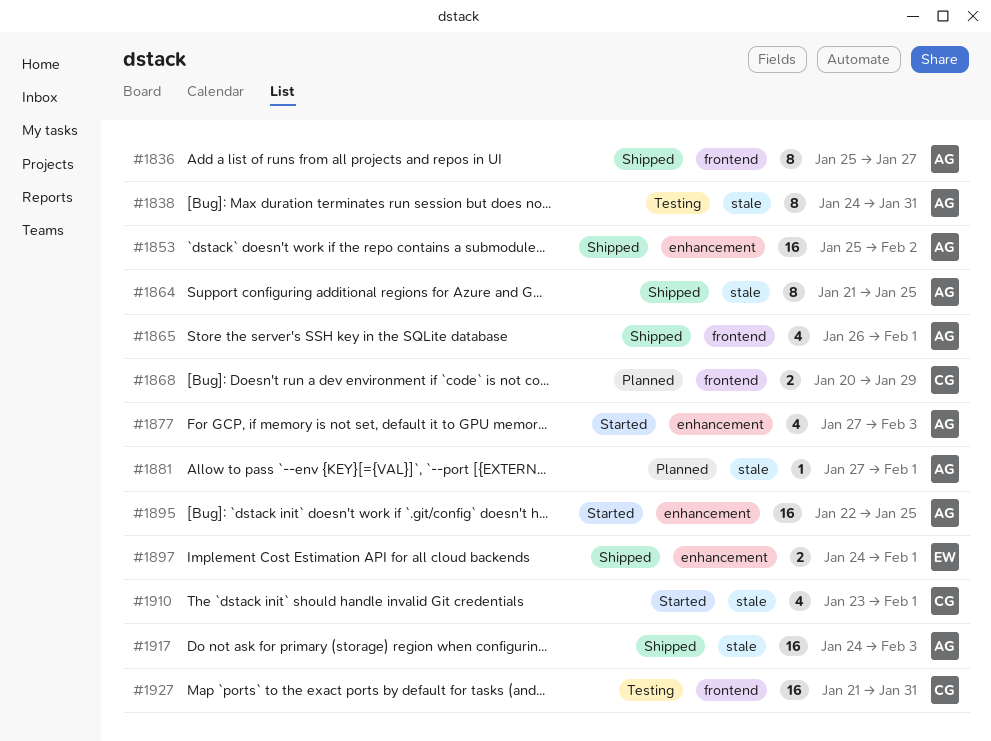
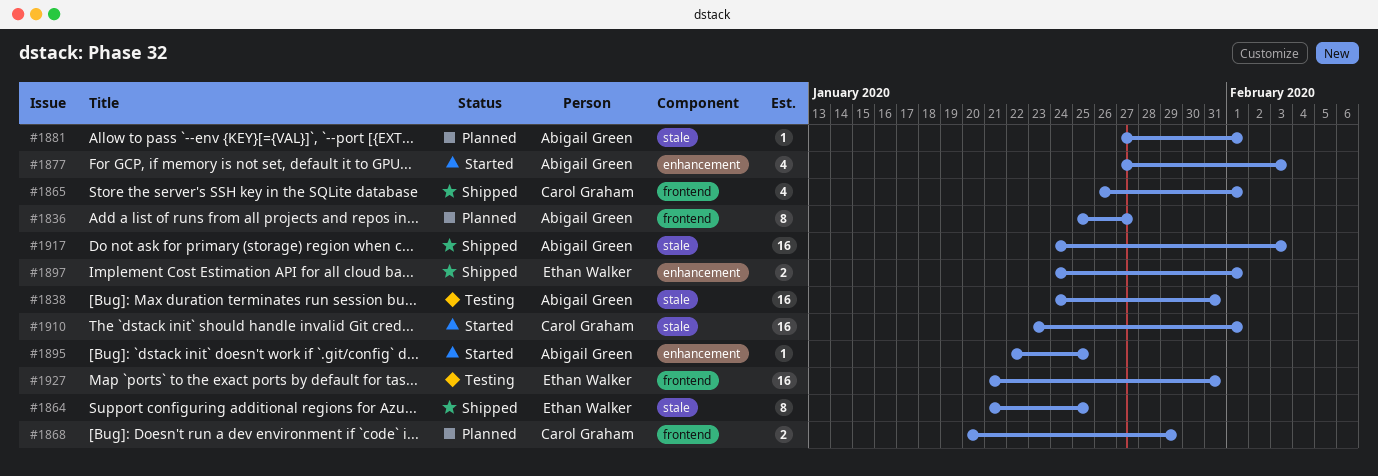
#1836, status: Shipped -> Planned
#1838, estimate: 8 -> 16
#1853: present -> none
#1864, owner: Abigail Green -> Ethan Walker
#1865, owner: Abigail Green -> Carol Graham
#1895, estimate: 16 -> 1
#1910, estimate: 4 -> 16
#1927, owner: Carol Graham -> Ethan Walker

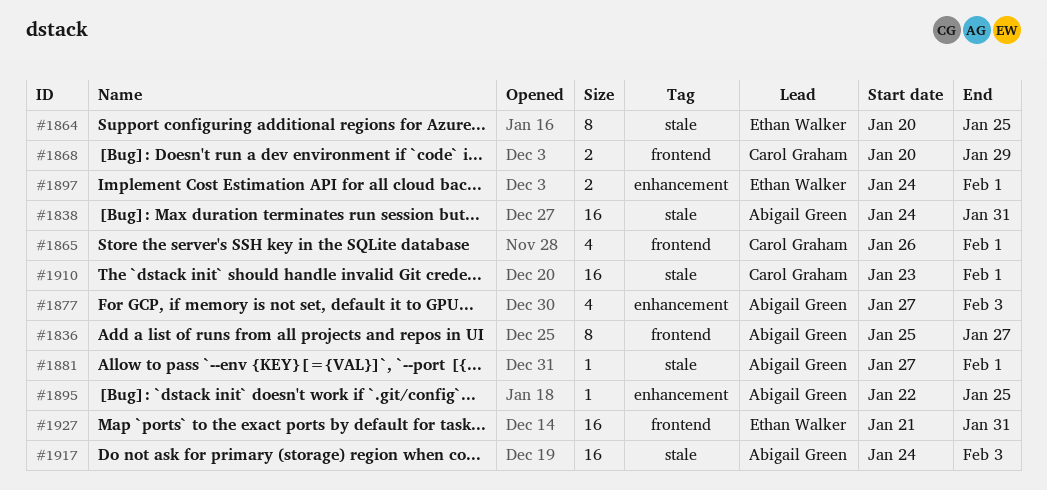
#1864, start: Jan 21 -> Jan 20

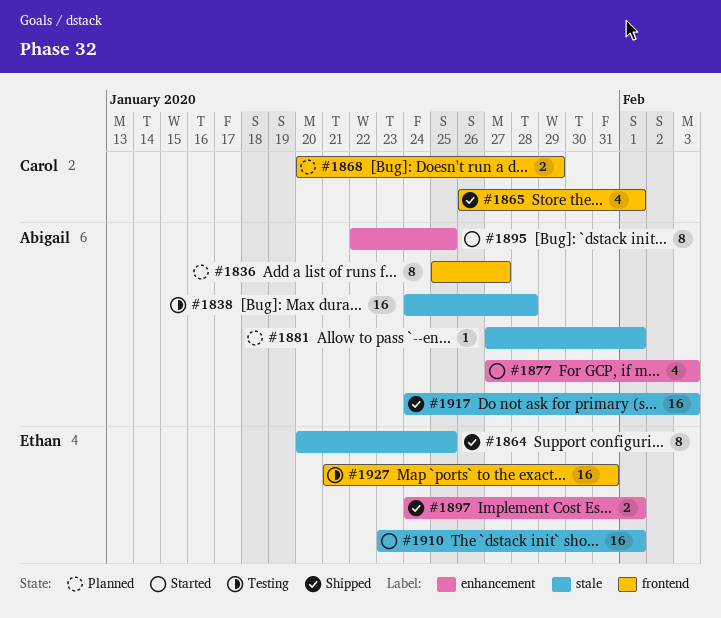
#1838, due: Jan 31 -> Jan 28
#1895, estimate: 1 -> 8
#1910, owner: Carol Graham -> Ethan Walker

